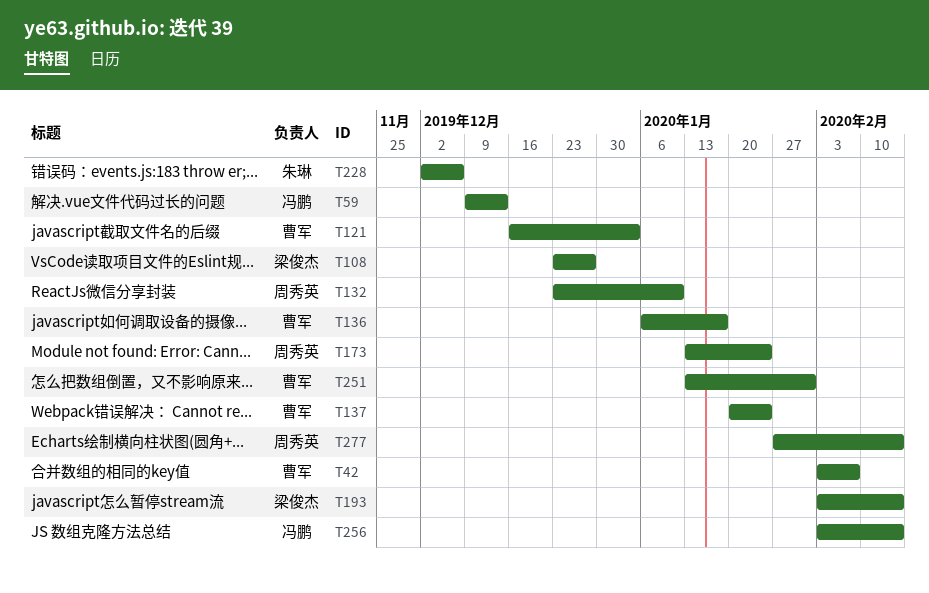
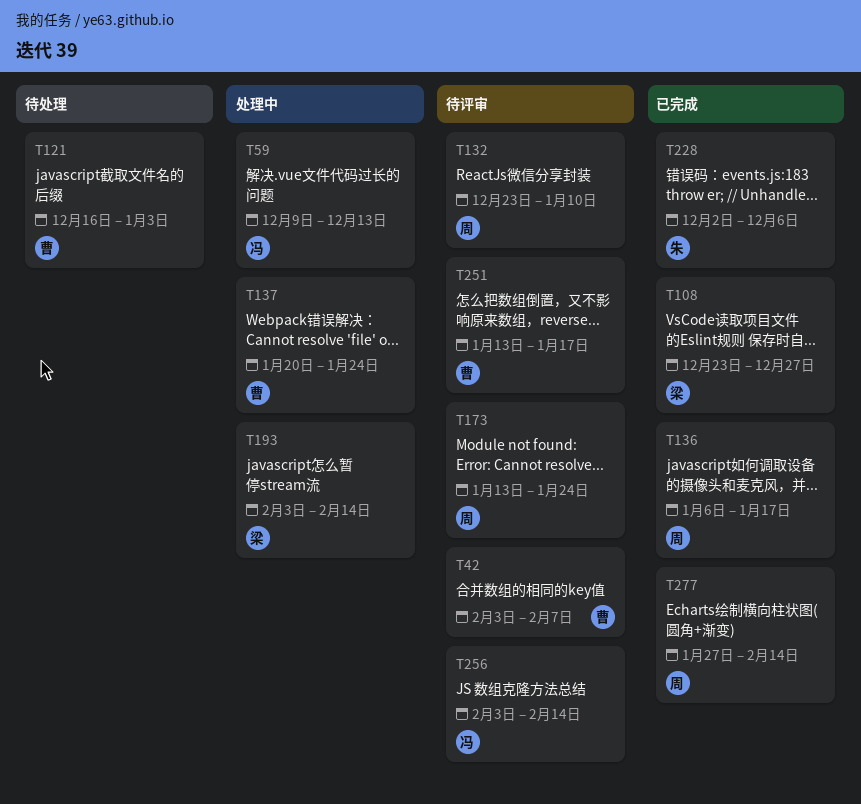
T136, owner: 曹军 -> 周秀英
T251, due: Jan 31 -> Jan 17

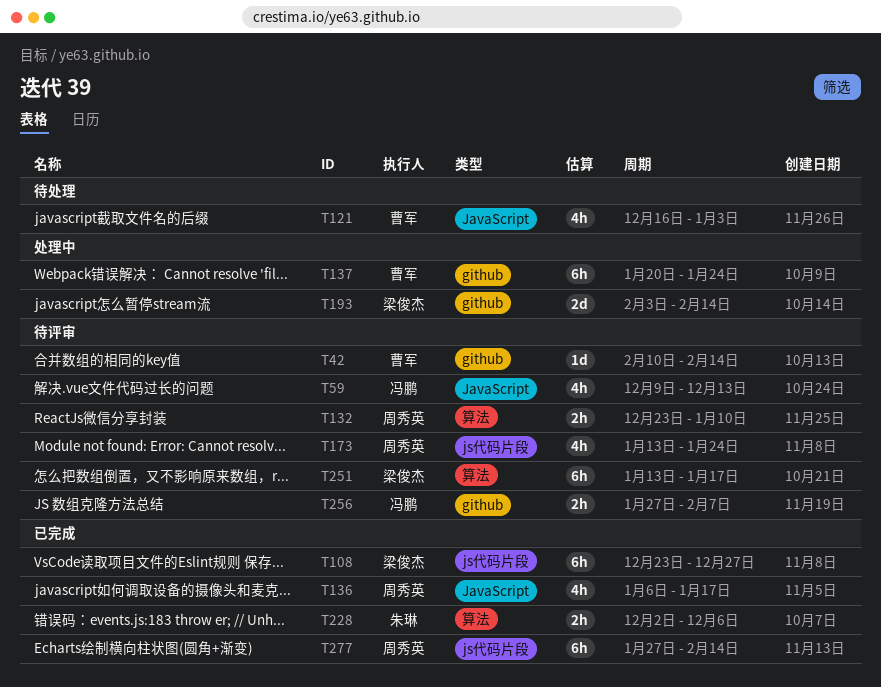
T42, start: Feb 3 -> Feb 10
T42, due: Feb 7 -> Feb 14
T59, status: 处理中 -> 待评审
T251, owner: 曹军 -> 梁俊杰
T256, start: Feb 3 -> Jan 27
T256, due: Feb 14 -> Feb 7

